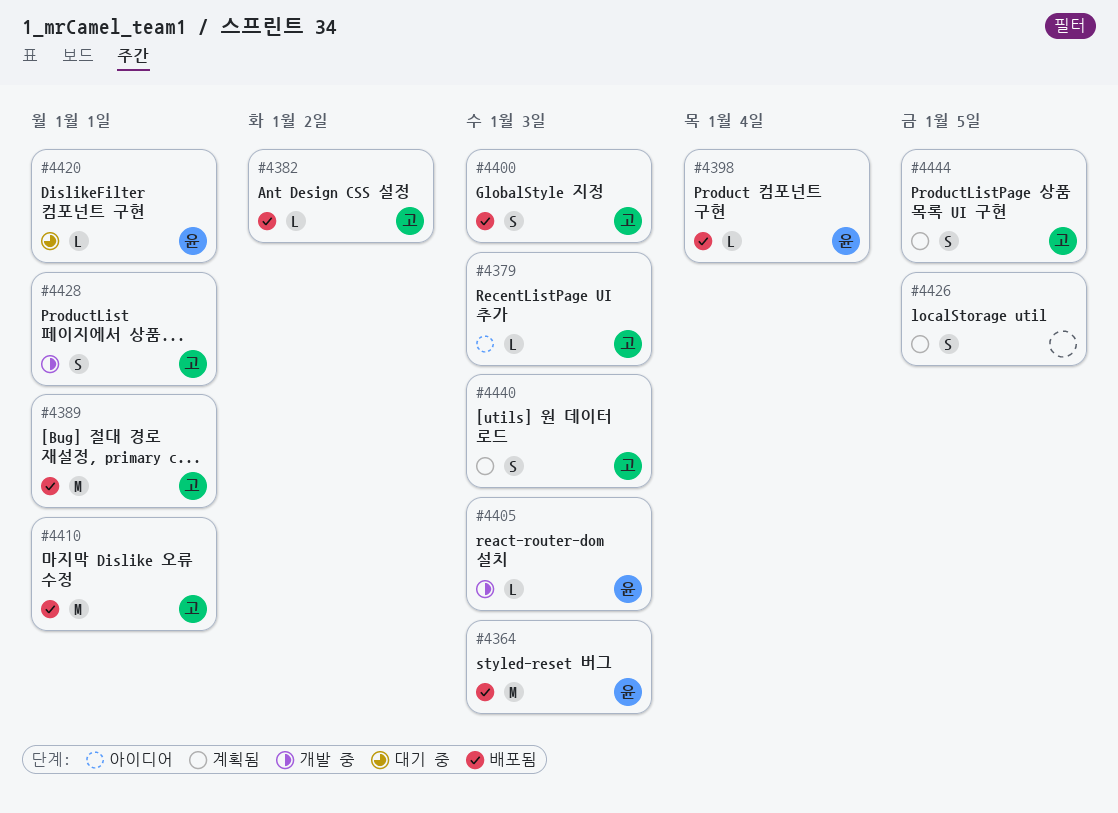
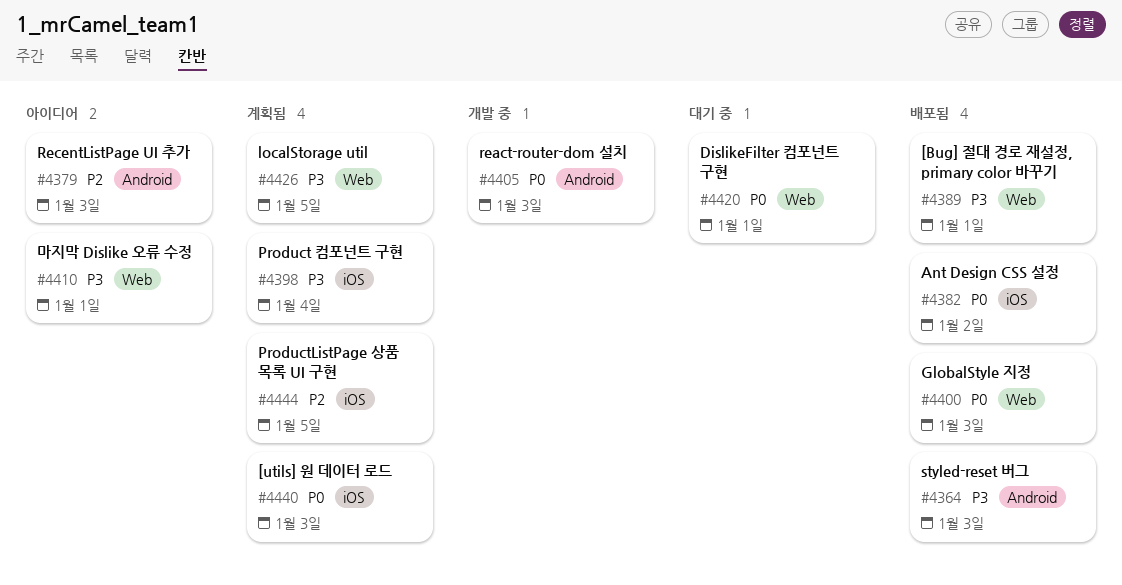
#4398, status: 배포됨 -> 계획됨
#4410, status: 배포됨 -> 아이디어
#4428: present -> none

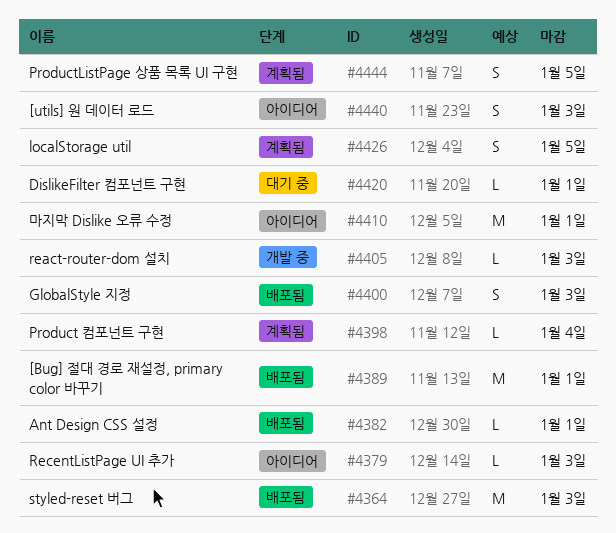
#4382, due: Jan 2 -> Jan 1
#4440, status: 계획됨 -> 아이디어

